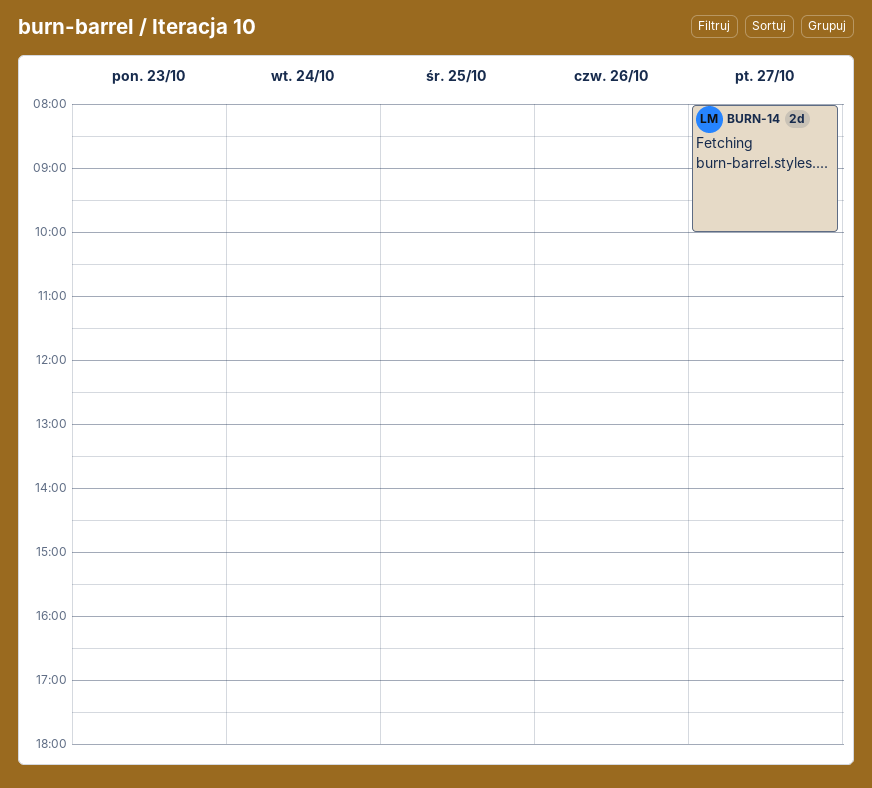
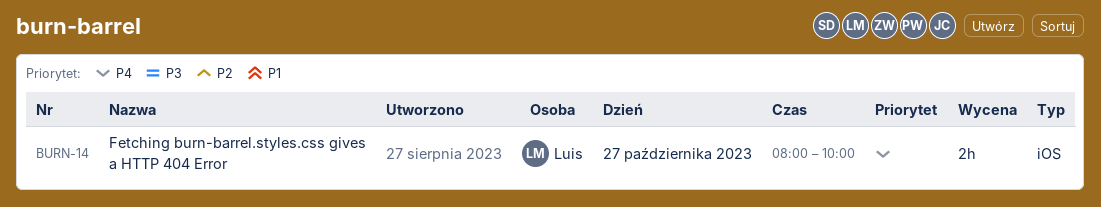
BURN-14, estimate: 2d -> 2h

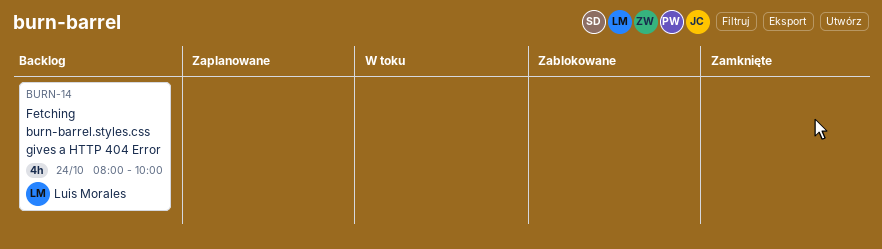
BURN-14, estimate: 2h -> 4h
BURN-14, day: Oct 27 -> Oct 24

